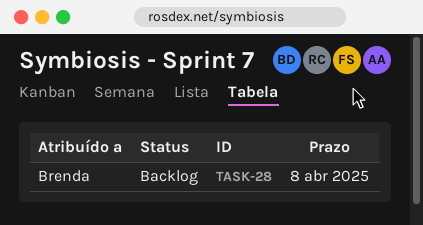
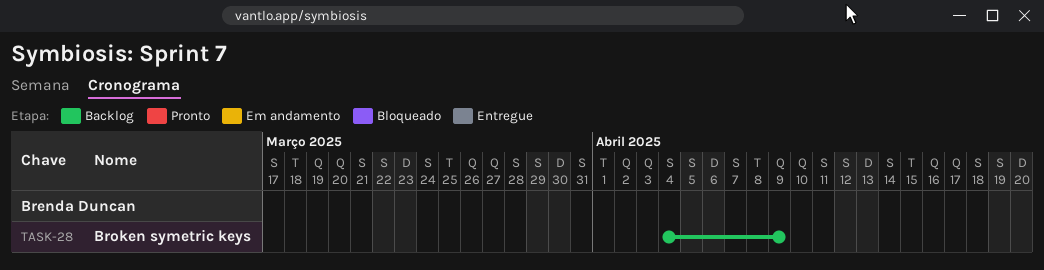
TASK-28, due: Apr 8 -> Apr 9

